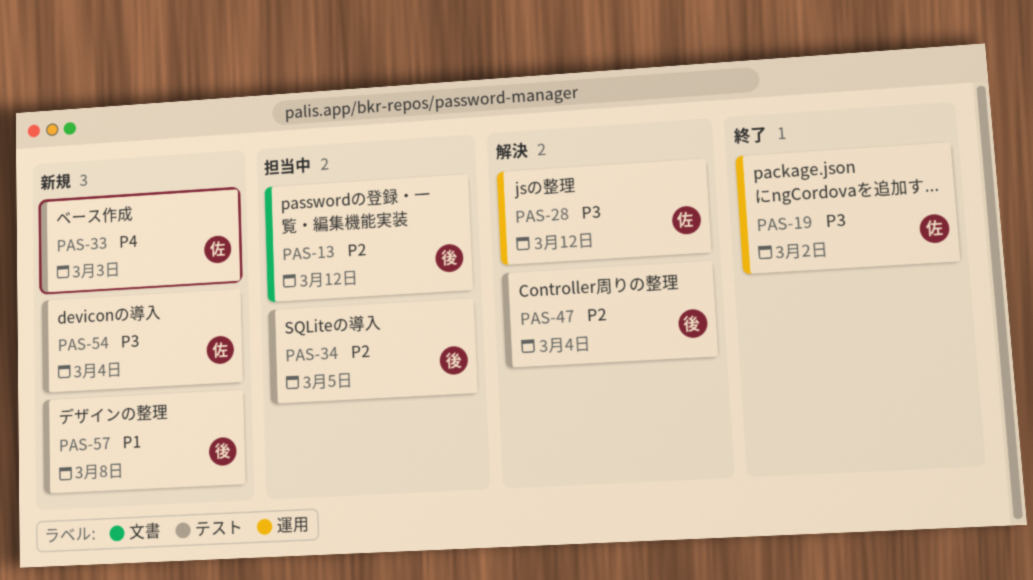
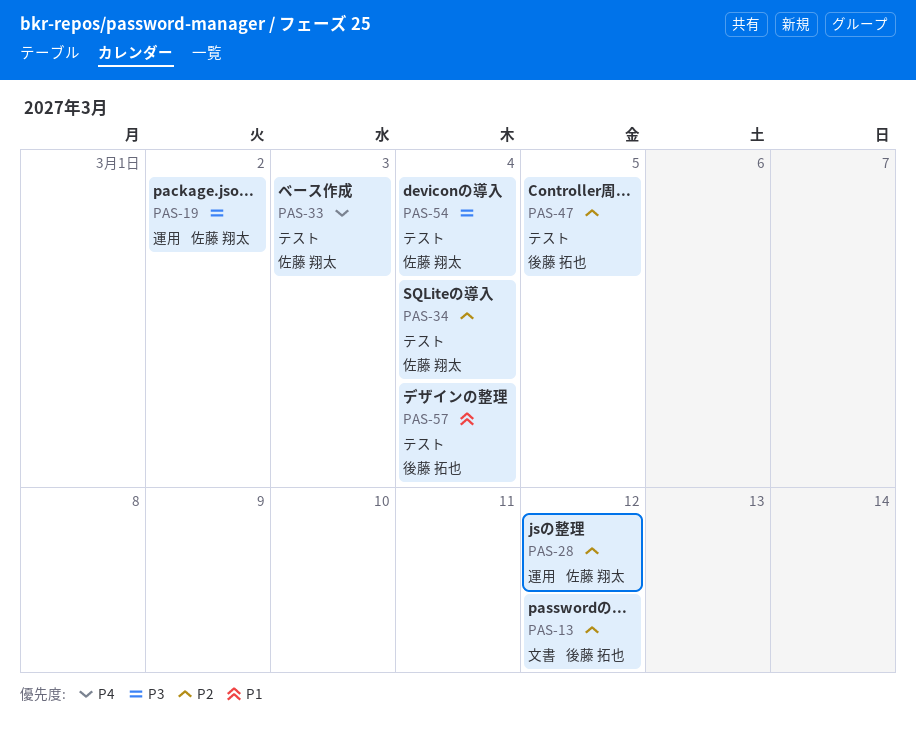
PAS-28, priority: P3 -> P2
PAS-34, owner: 後藤 拓也 -> 佐藤 翔太
PAS-34, due: Mar 5 -> Mar 4
PAS-47, due: Mar 4 -> Mar 5
PAS-57, due: Mar 8 -> Mar 4

